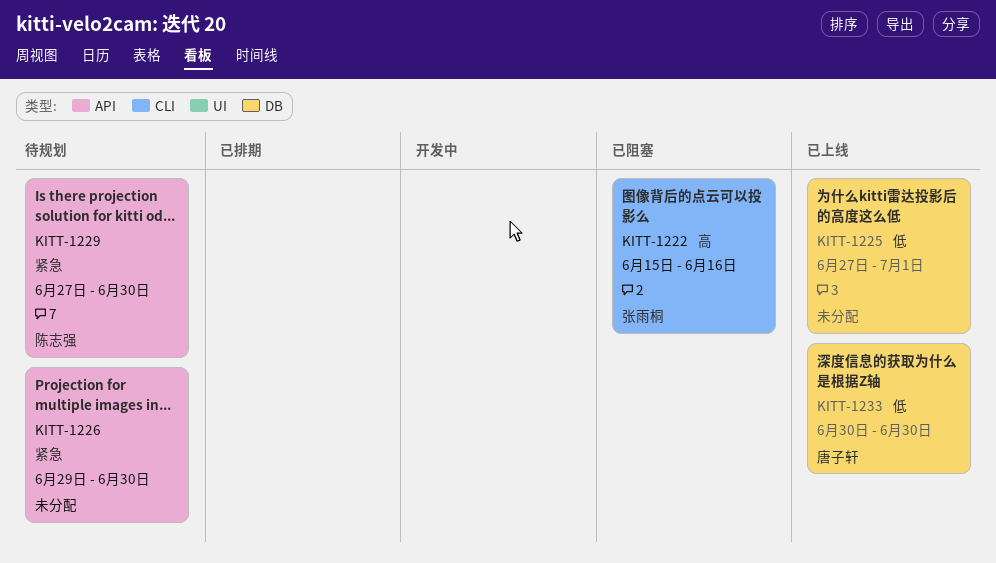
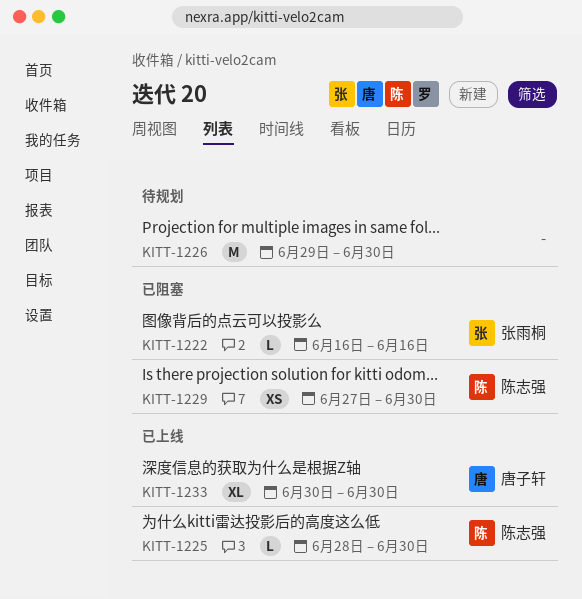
KITT-1222, start: Jun 15 -> Jun 16
KITT-1225, owner: none -> 陈志强
KITT-1225, start: Jun 27 -> Jun 28
KITT-1225, due: Jul 1 -> Jun 30
KITT-1229, status: 待规划 -> 已阻塞

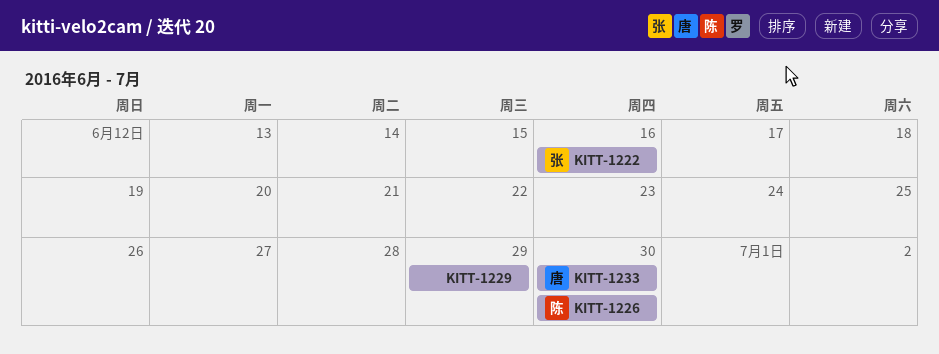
KITT-1225: present -> none
KITT-1226, owner: none -> 陈志强
KITT-1226, start: Jun 29 -> Jun 30
KITT-1229, owner: 陈志强 -> none
KITT-1229, start: Jun 27 -> Jun 29
KITT-1229, due: Jun 30 -> Jun 29

